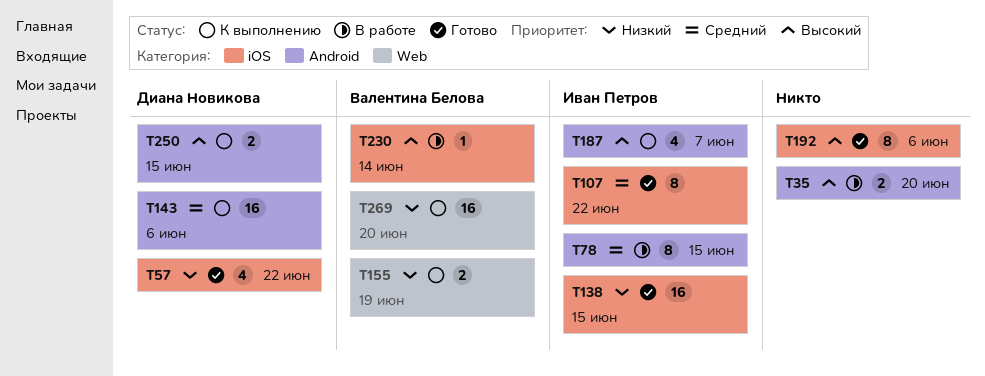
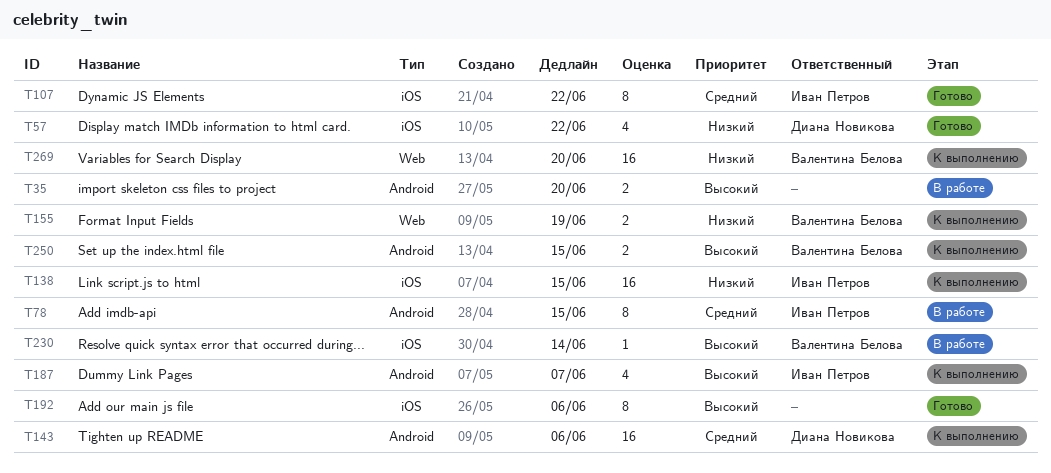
T138, status: Готово -> К выполнению
T250, owner: Диана Новикова -> Валентина Белова

